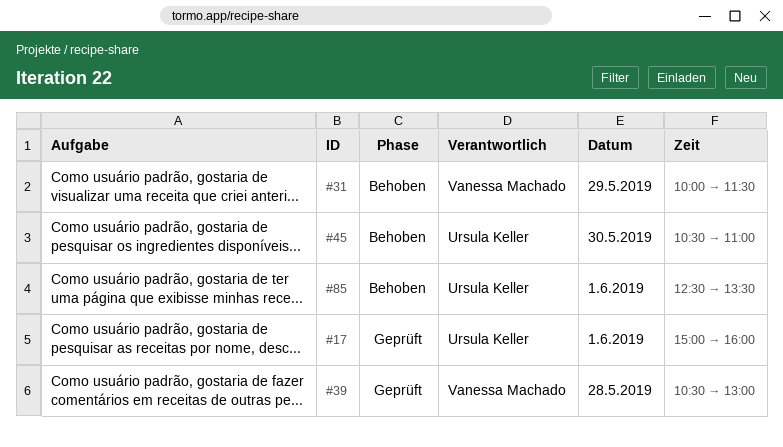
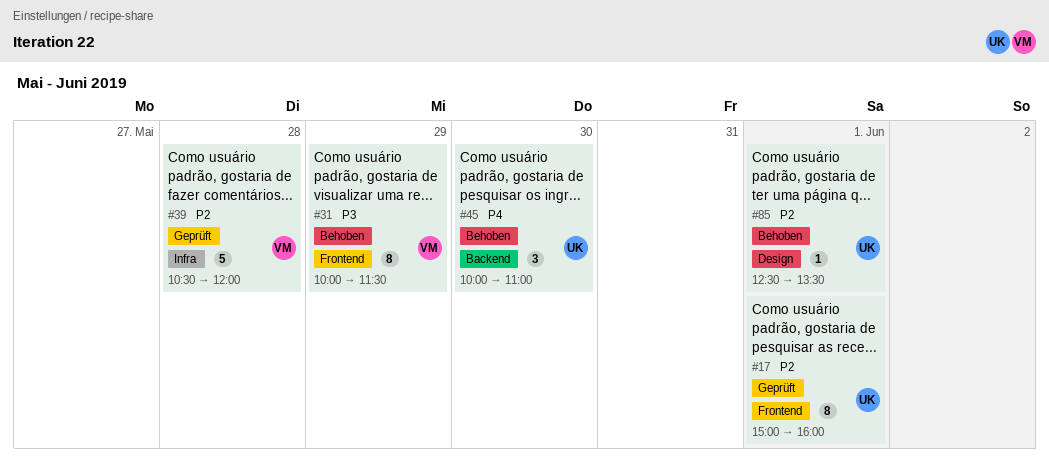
#39, ends: 13:00 -> 12:00
#45, begins: 10:30 -> 10:00

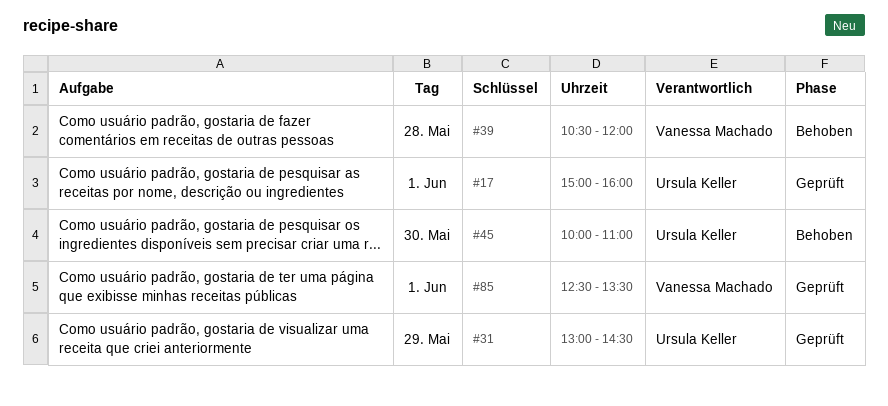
#31, status: Behoben -> Geprüft
#31, owner: Vanessa Machado -> Ursula Keller
#31, begins: 10:00 -> 13:00
#31, ends: 11:30 -> 14:30
#39, status: Geprüft -> Behoben
#85, status: Behoben -> Geprüft
#85, owner: Ursula Keller -> Vanessa Machado

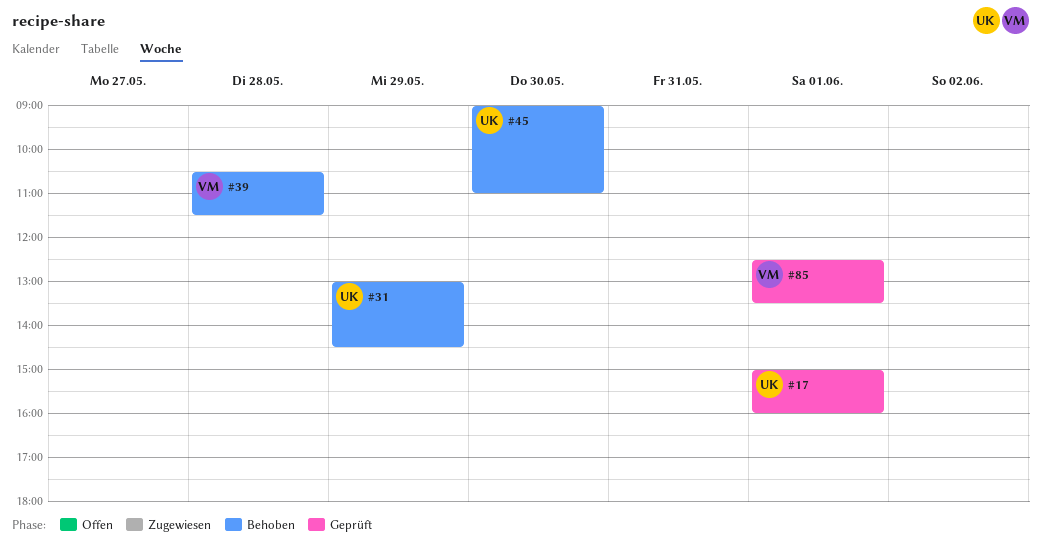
#31, status: Geprüft -> Behoben
#39, ends: 12:00 -> 11:30
#45, begins: 10:00 -> 09:00

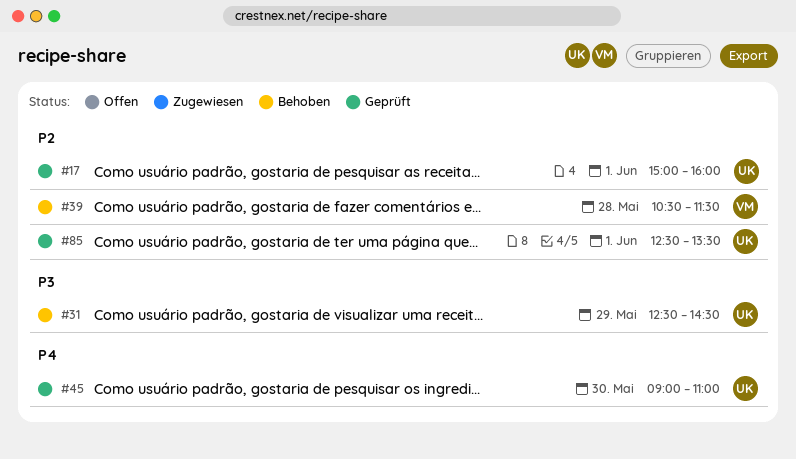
#31, begins: 13:00 -> 12:30
#45, status: Behoben -> Geprüft
#85, owner: VM -> UK

